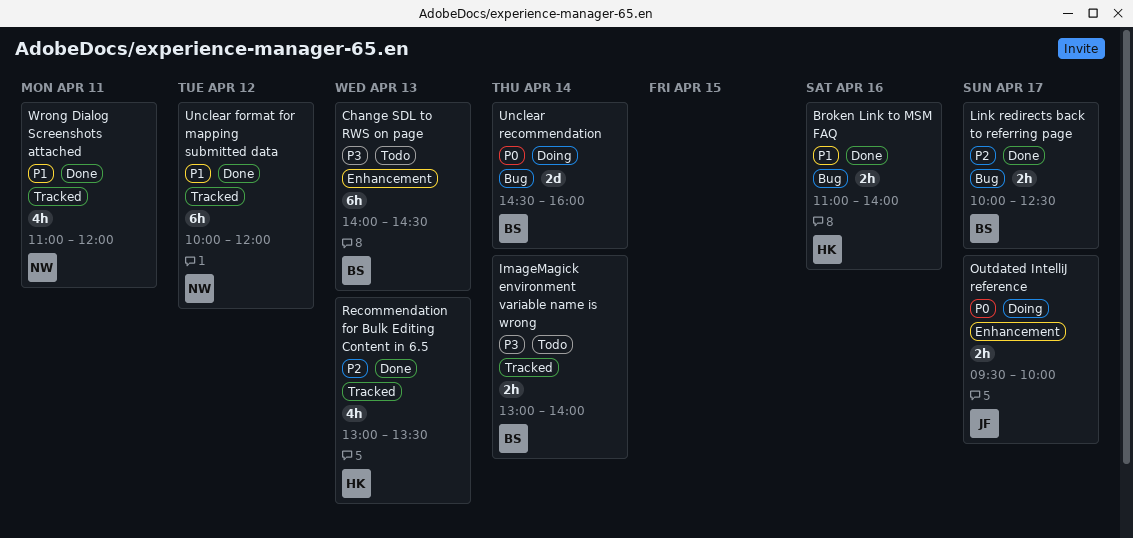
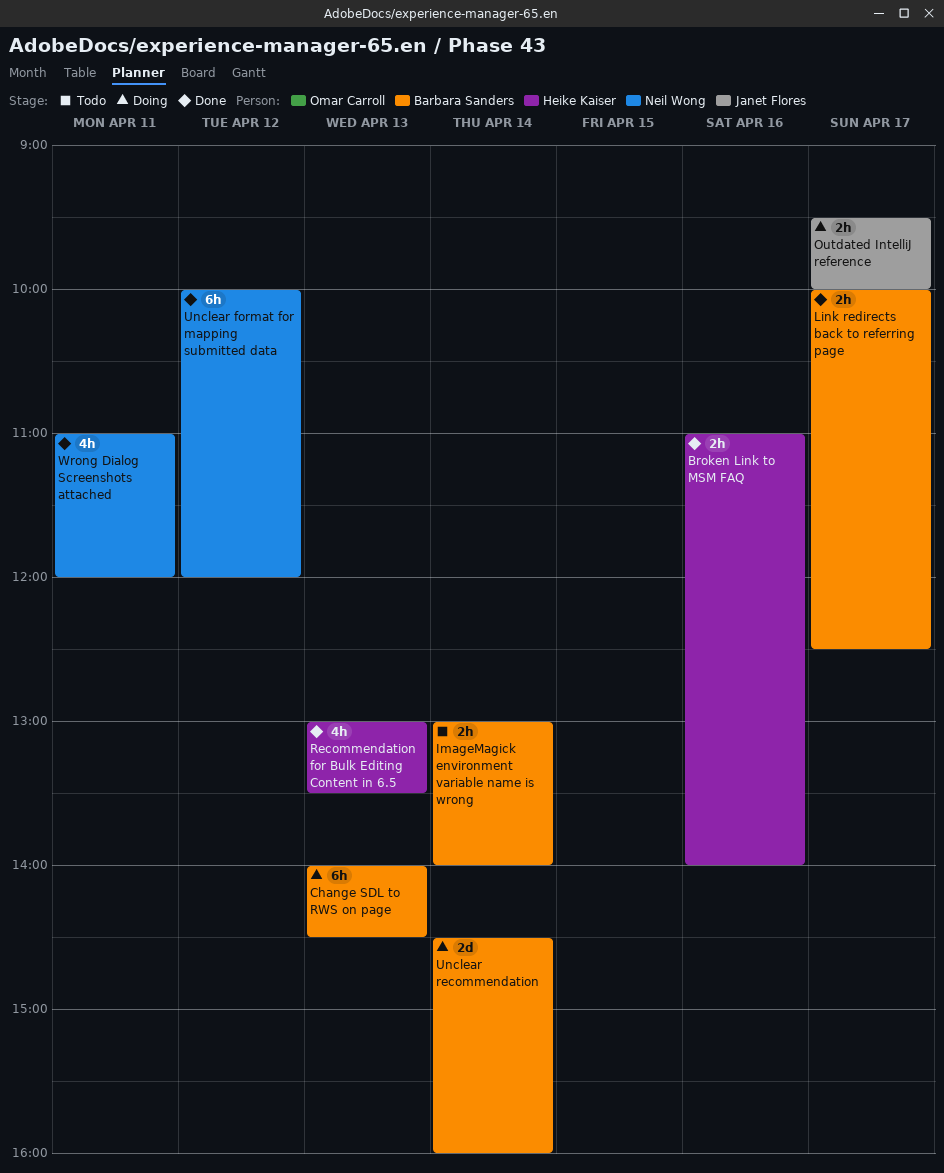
Change SDL to RWS on page, status: Todo -> Doing

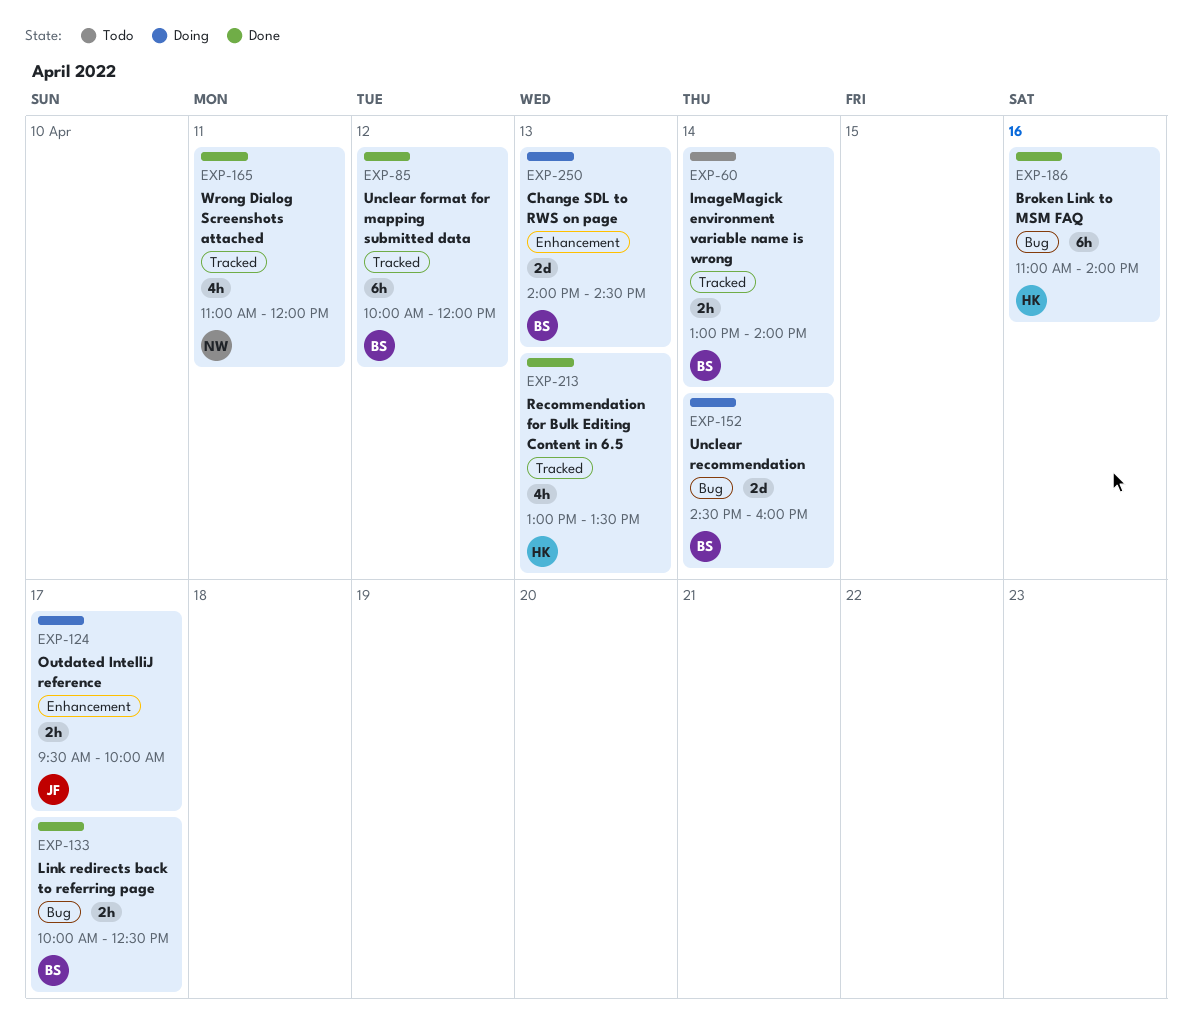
Broken Link to MSM FAQ, estimate: 2h -> 6h
Change SDL to RWS on page, estimate: 6h -> 2d
Unclear format for mapping submitted data, owner: Neil Wong -> Barbara Sanders

